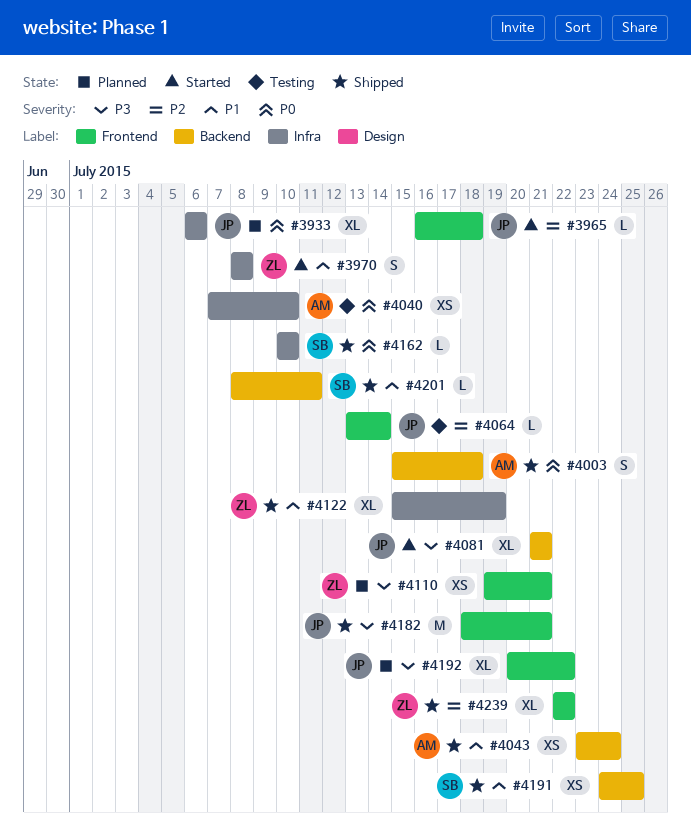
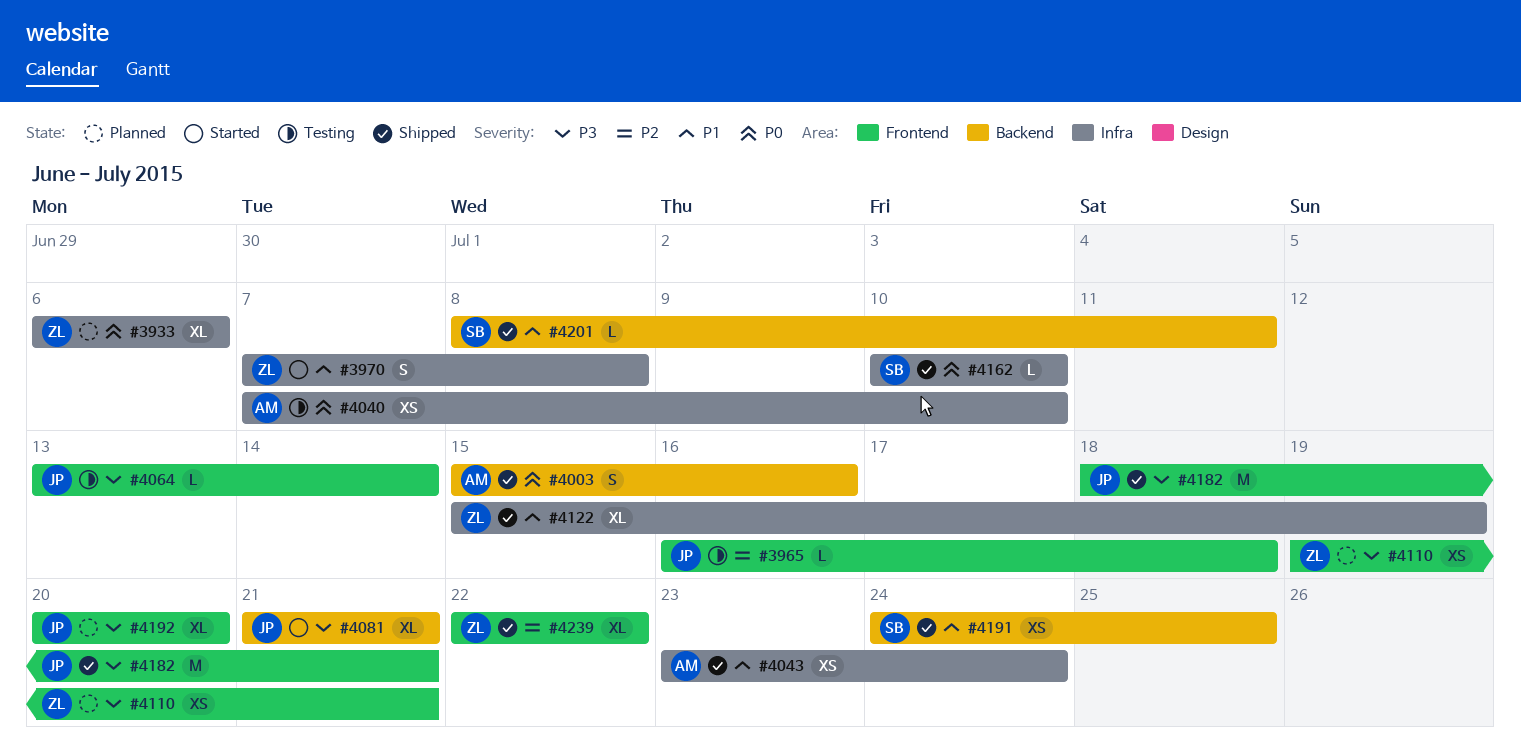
#3933, owner: JP -> ZL
#3965, status: Started -> Testing
#3970, start: Jul 8 -> Jul 7
#4003, due: Jul 18 -> Jul 16
#4043, label: Backend -> Infra
#4064, priority: P2 -> P3
#4192, due: Jul 22 -> Jul 20

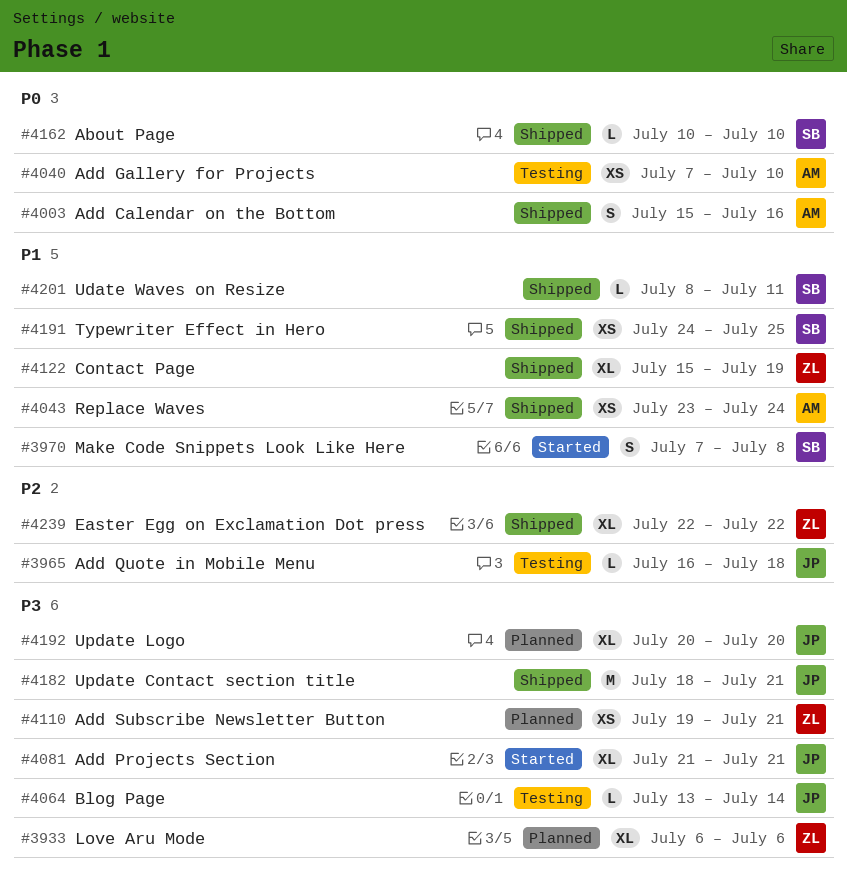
#3933, priority: P0 -> P3
#3970, owner: ZL -> SB

